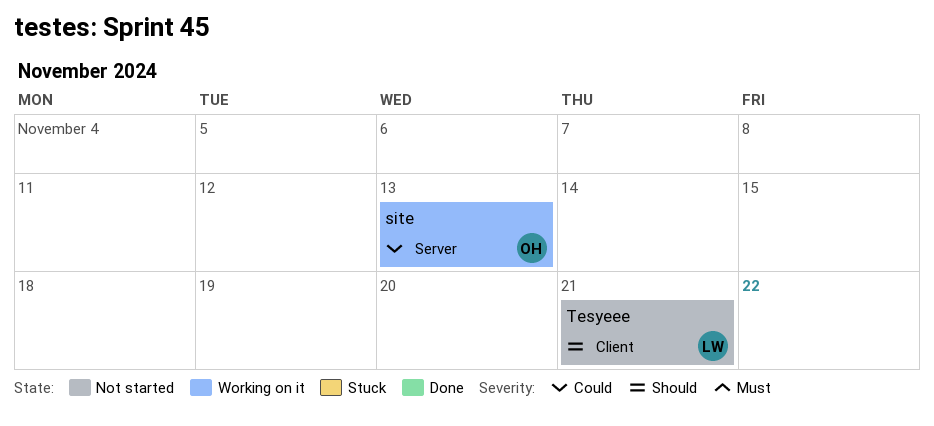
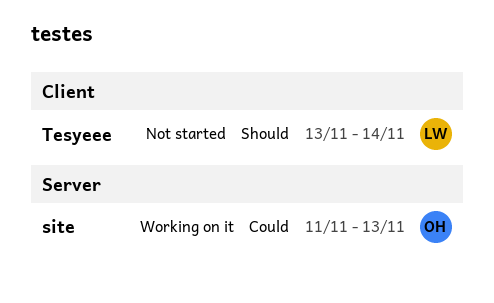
Tesyeee, due: Nov 21 -> Nov 14

